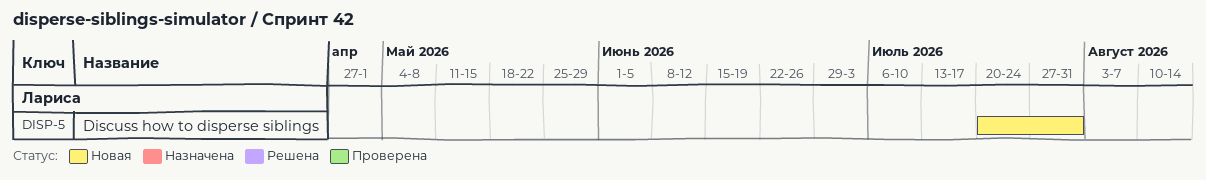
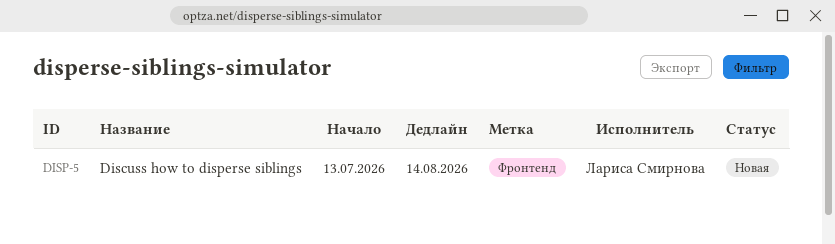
DISP-5, start: Jul 20 -> Jul 13
DISP-5, due: Jul 31 -> Aug 14

